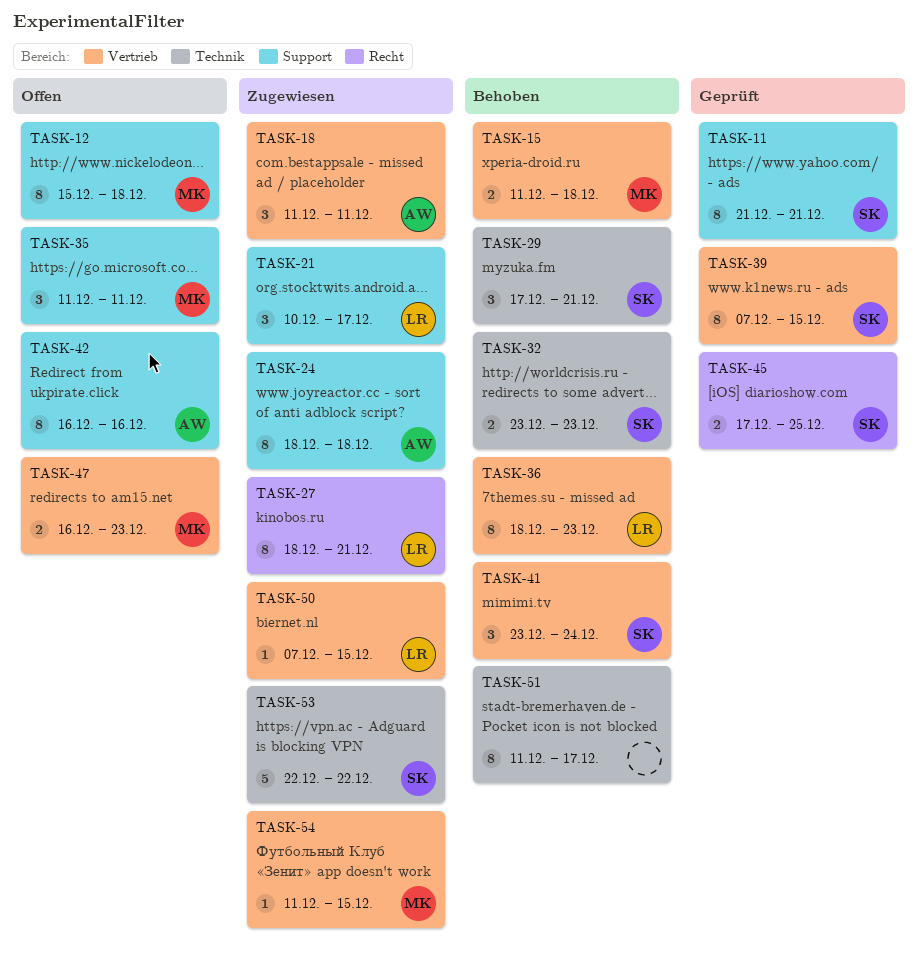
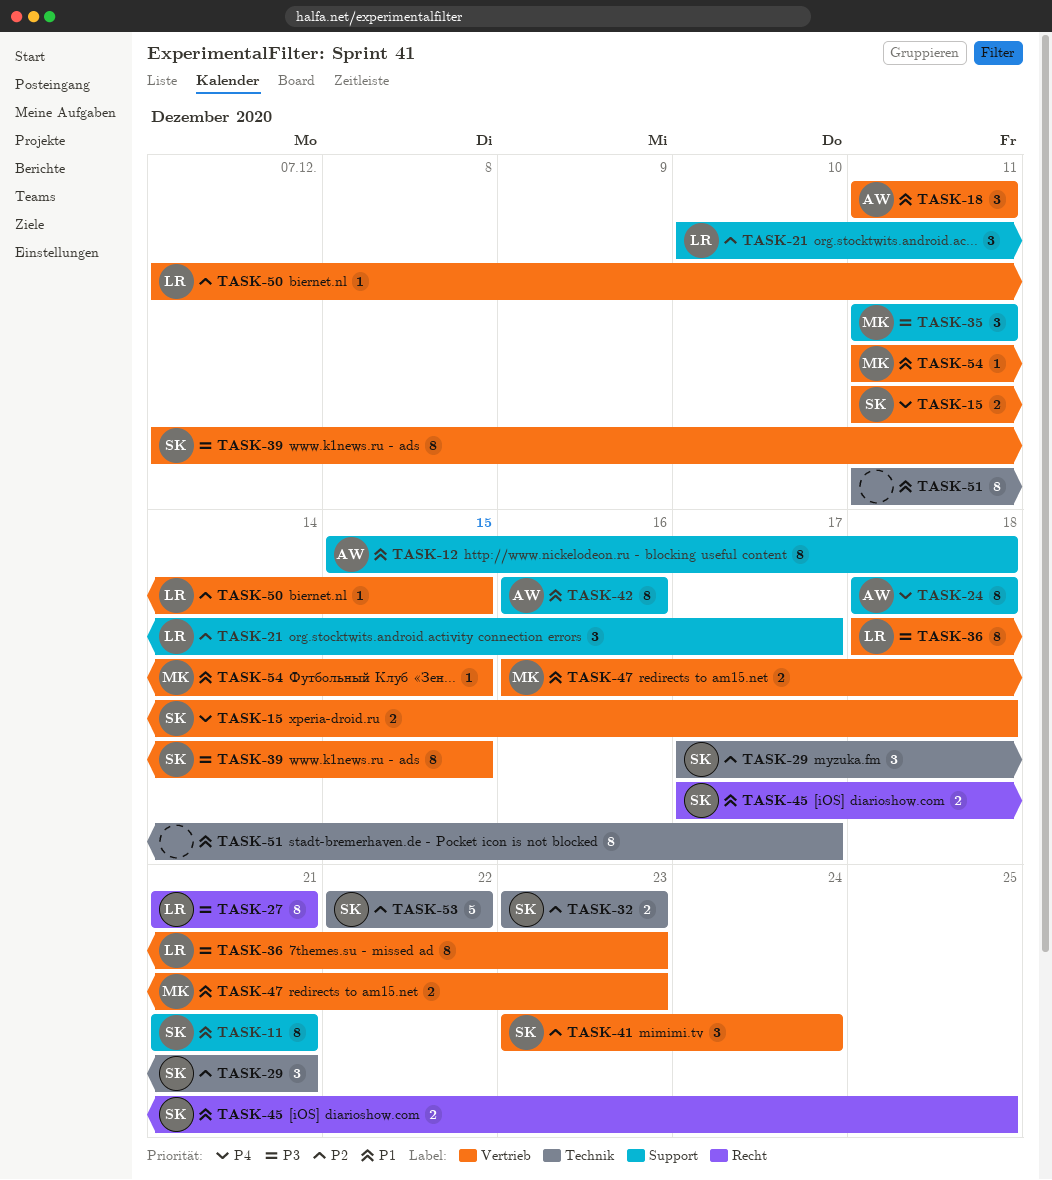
TASK-12, owner: MK -> AW
TASK-15, owner: MK -> SK
TASK-27, start: Dec 18 -> Dec 21

